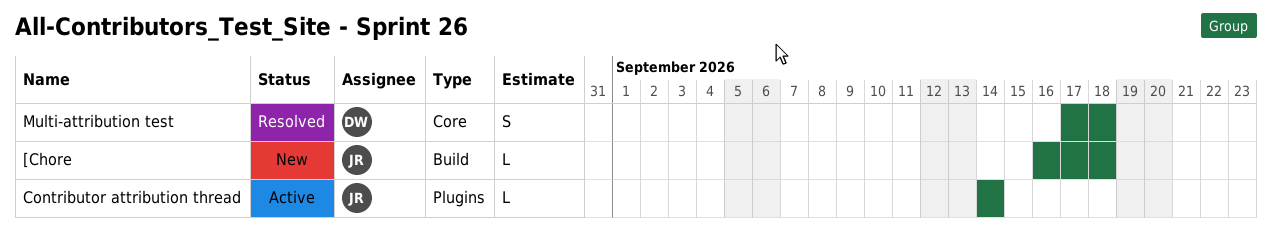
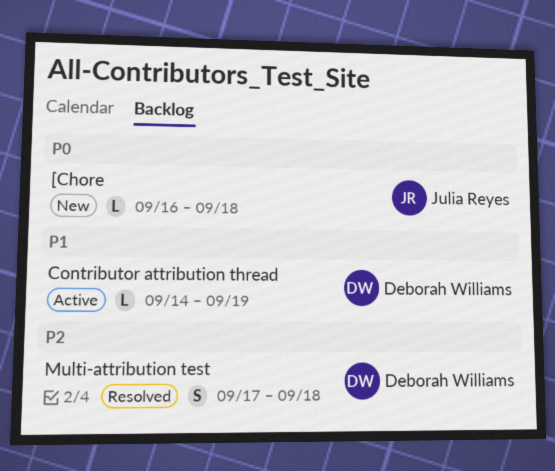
Contributor attribution thread, owner: Julia Reyes -> Deborah Williams
Contributor attribution thread, due: Sep 14 -> Sep 19

